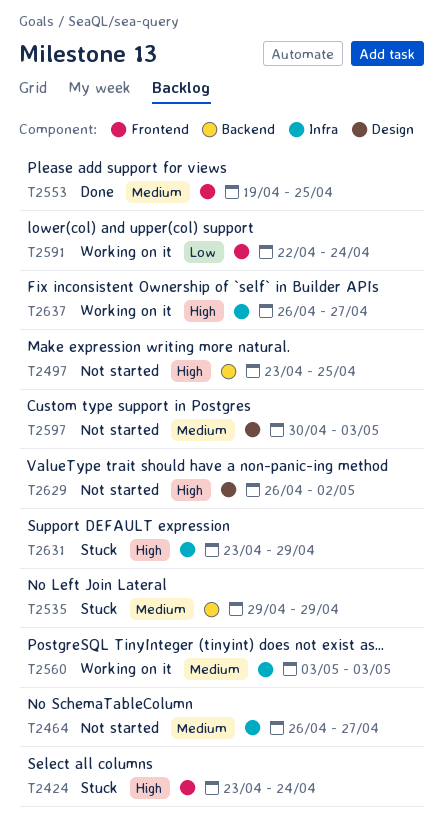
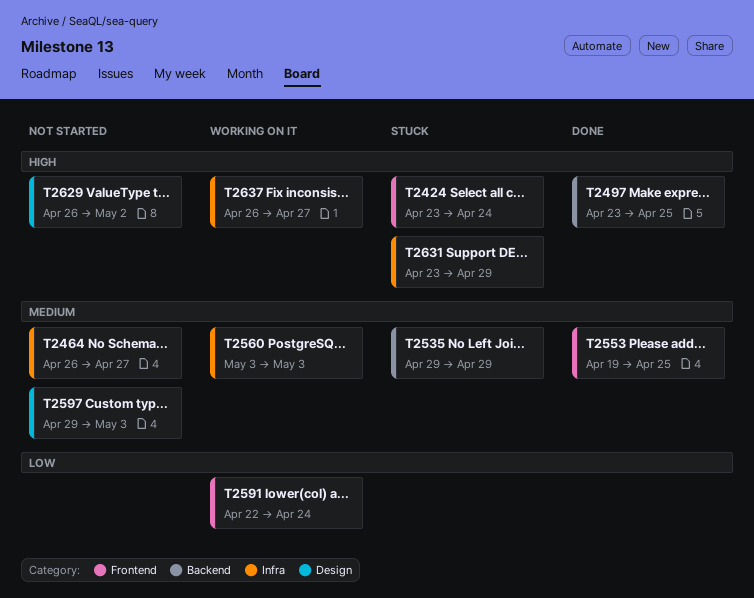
T2497, status: Not started -> Done
T2597, start: Apr 30 -> Apr 29

